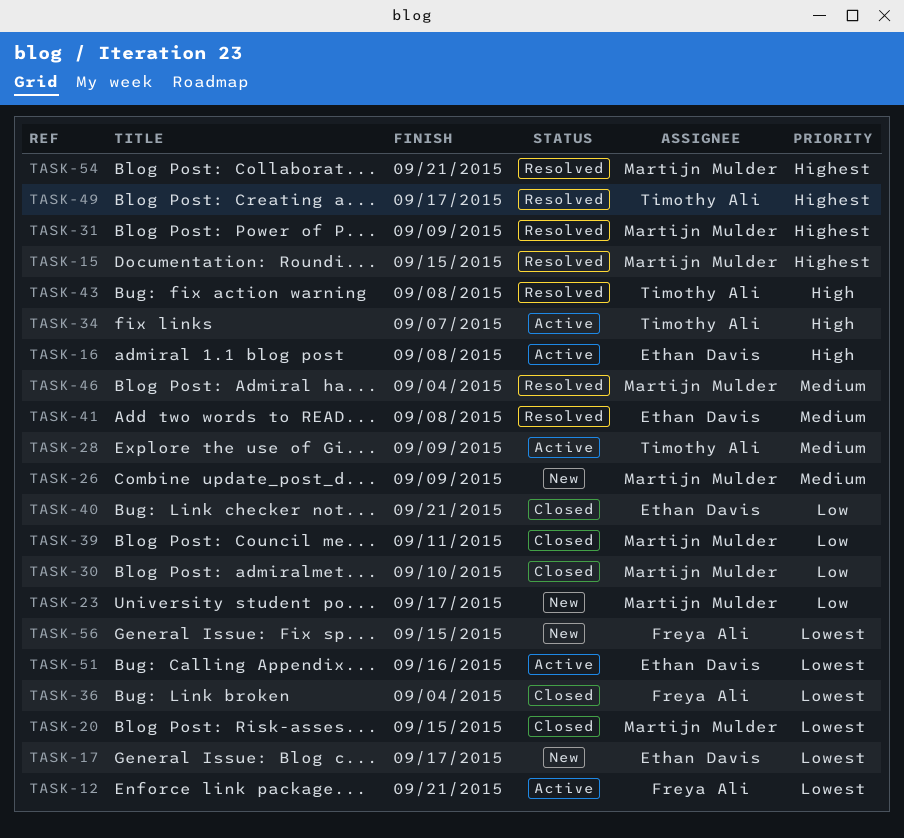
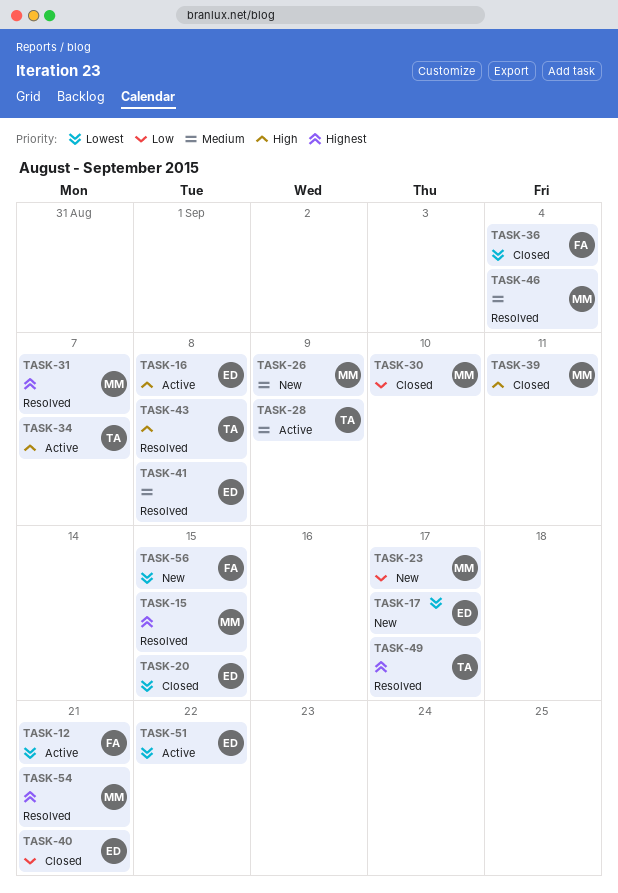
TASK-20, owner: Martijn Mulder -> Ethan Davis
TASK-31, due: Sep 9 -> Sep 7
TASK-39, priority: Low -> High
TASK-51, due: Sep 16 -> Sep 22

